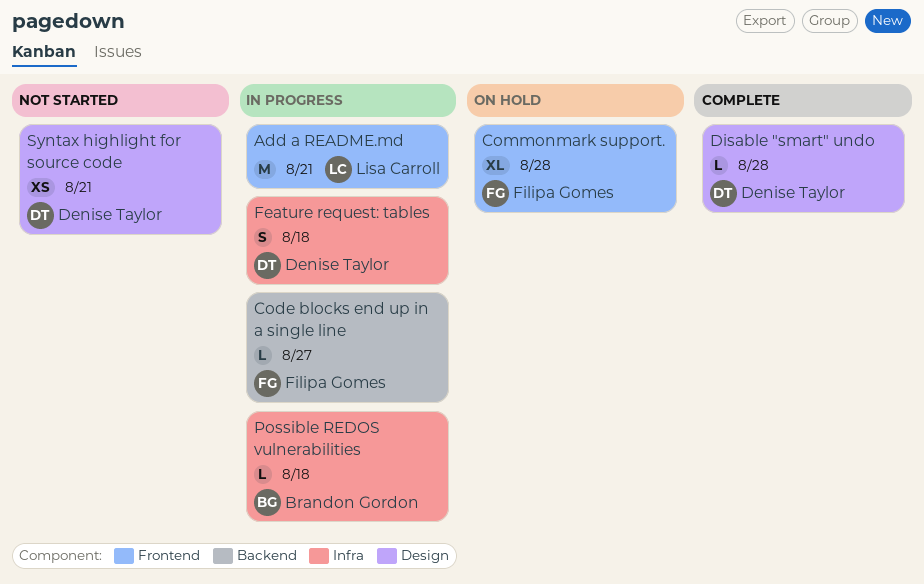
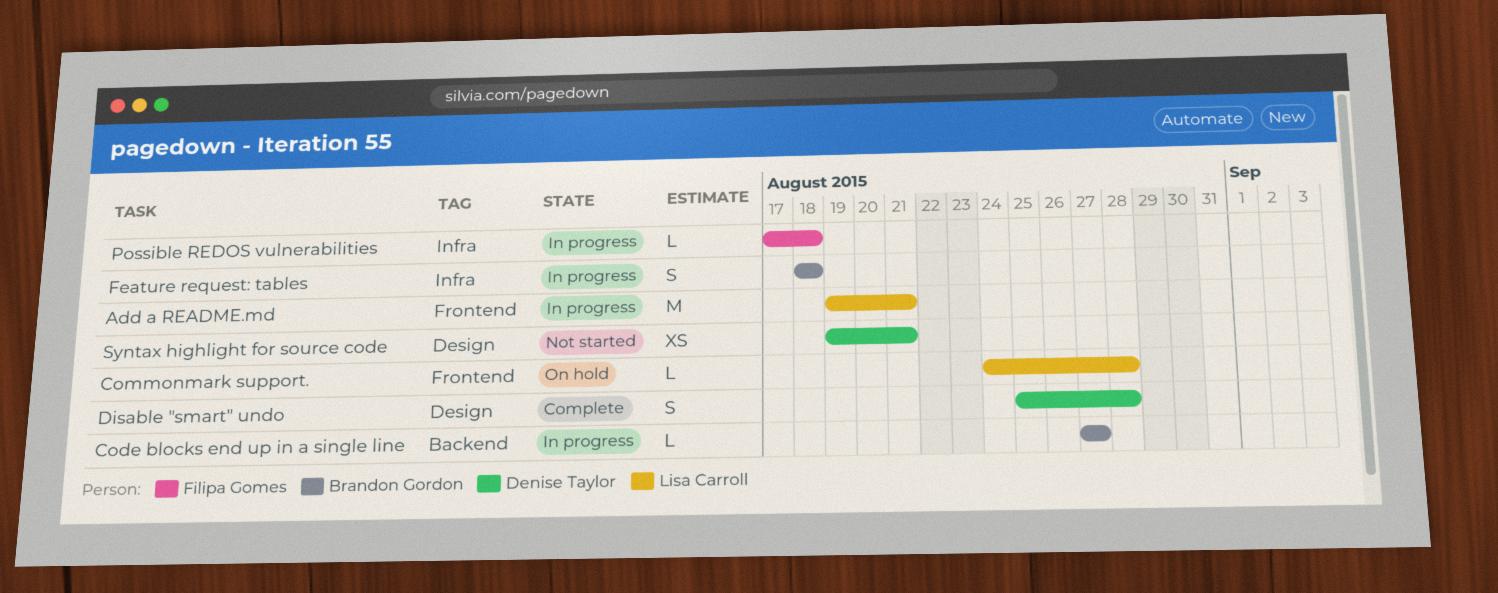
Code blocks end up in a single line, owner: Filipa Gomes -> Brandon Gordon
Commonmark support., owner: Filipa Gomes -> Lisa Carroll
Commonmark support., estimate: XL -> L
Disable "smart" undo, estimate: L -> S
Feature request: tables, owner: Denise Taylor -> Brandon Gordon
Possible REDOS vulnerabilities, owner: Brandon Gordon -> Filipa Gomes

